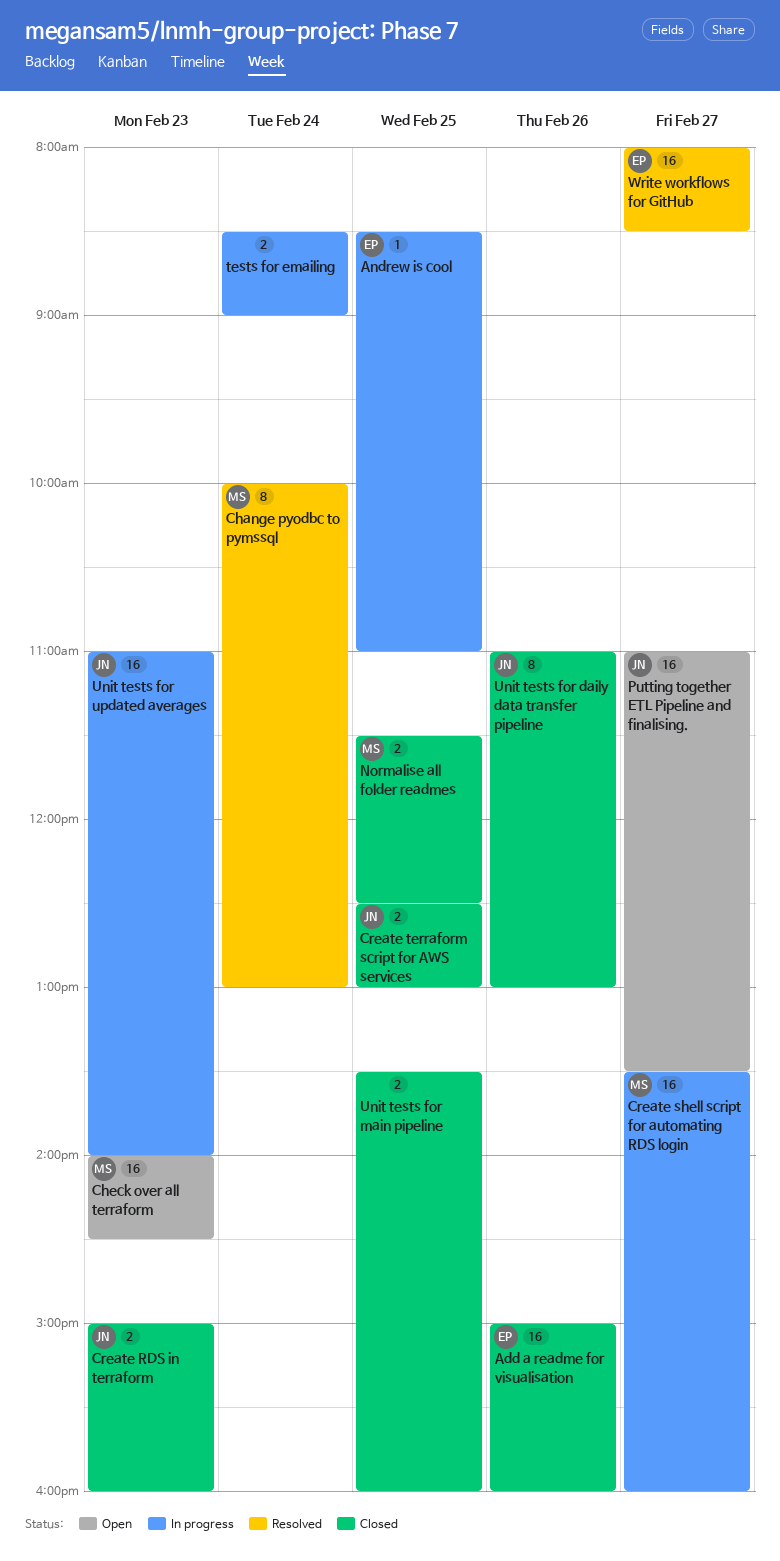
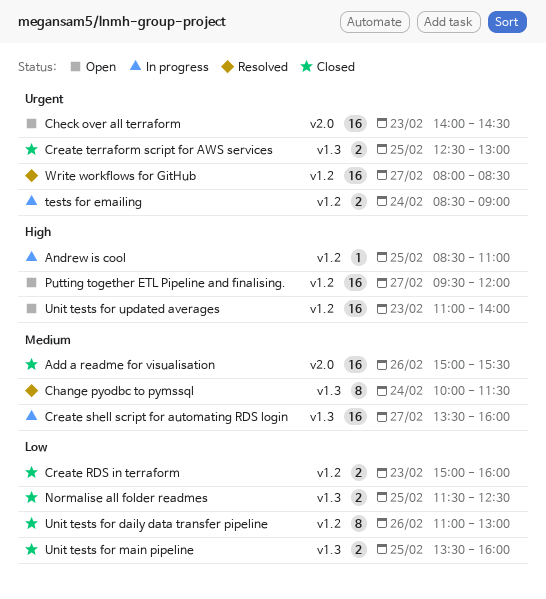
Add a readme for visualisation, ends: 16:00 -> 15:30
Change pyodbc to pymssql, ends: 13:00 -> 11:30
Putting together ETL Pipeline and finalising., begins: 11:00 -> 09:30
Putting together ETL Pipeline and finalising., ends: 13:30 -> 12:00
Unit tests for updated averages, status: In progress -> Open

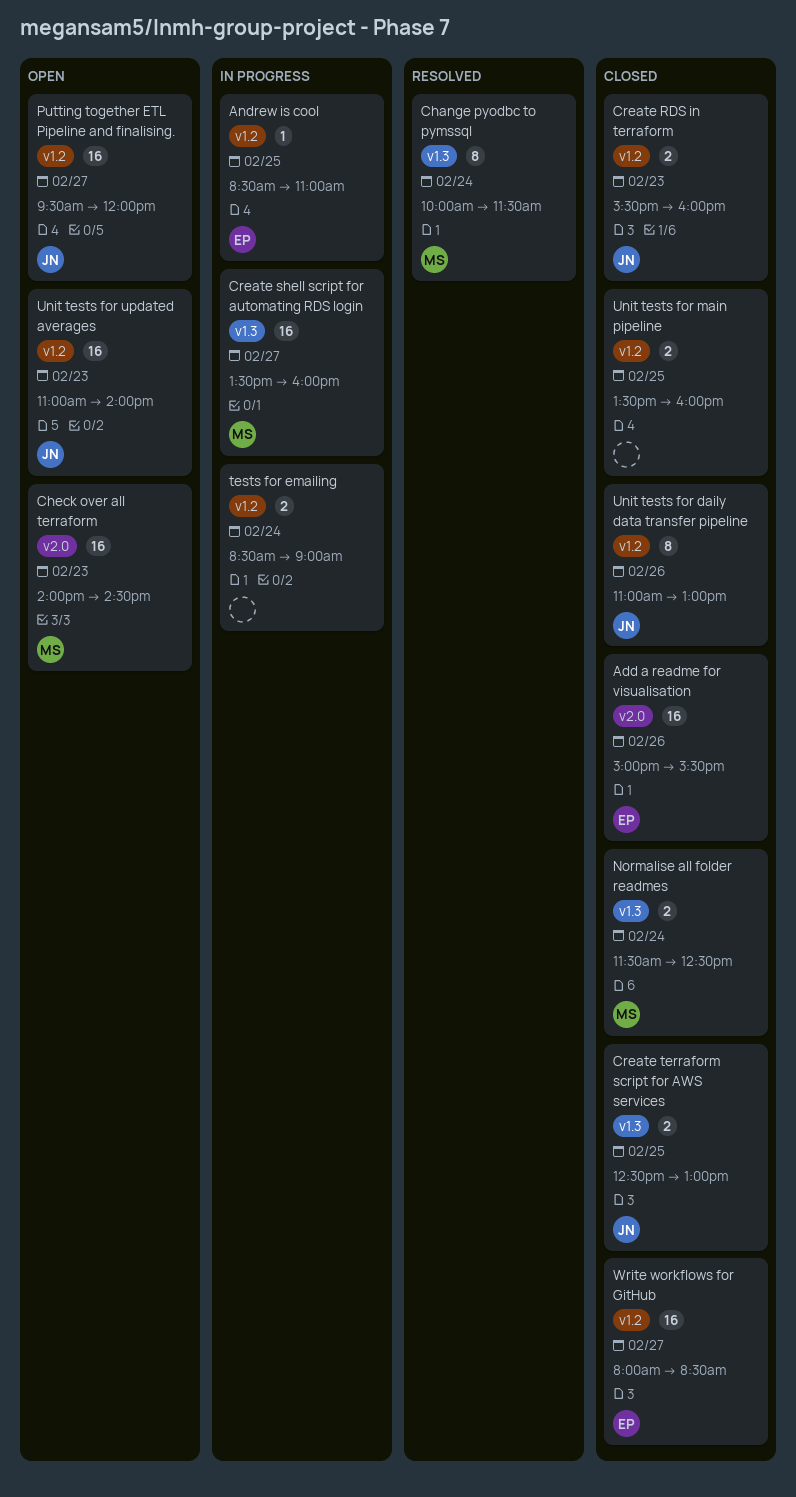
Create RDS in terraform, begins: 15:00 -> 15:30
Normalise all folder readmes, day: Feb 25 -> Feb 24
Unit tests for main pipeline, label: v1.3 -> v1.2
Write workflows for GitHub, status: Resolved -> Closed

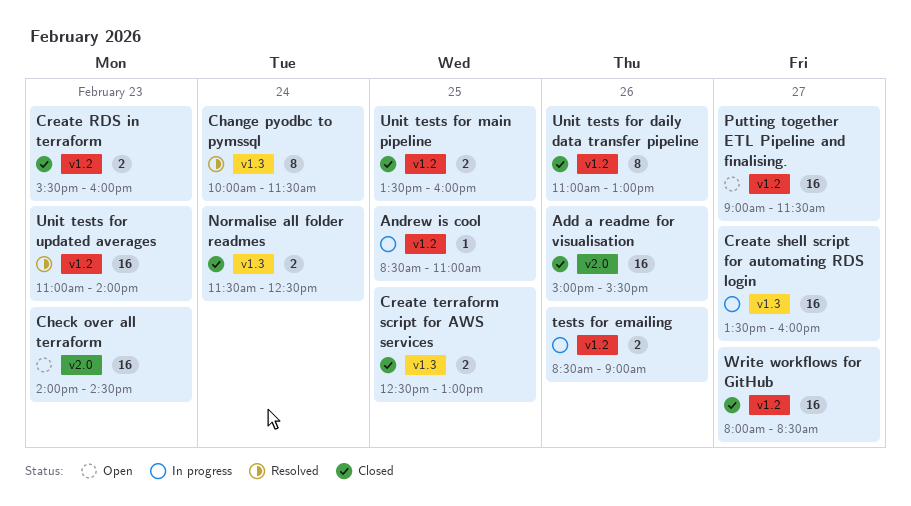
Putting together ETL Pipeline and finalising., begins: 09:30 -> 09:00
Putting together ETL Pipeline and finalising., ends: 12:00 -> 11:30
tests for emailing, day: Feb 24 -> Feb 26
Unit tests for updated averages, status: Open -> Resolved

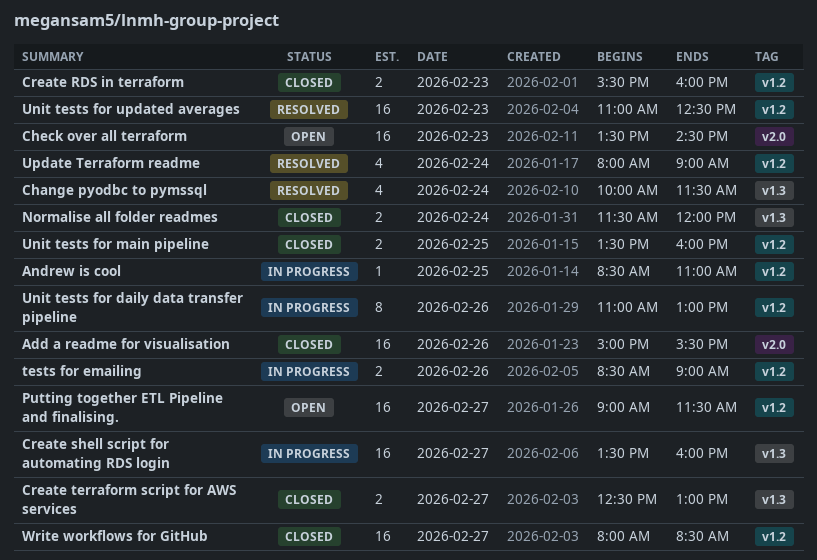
Change pyodbc to pymssql, estimate: 8 -> 4
Check over all terraform, begins: 14:00 -> 13:30
Create terraform script for AWS services, day: Feb 25 -> Feb 27
Normalise all folder readmes, ends: 12:30 -> 12:00
Unit tests for daily data transfer pipeline, status: Closed -> In progress
Unit tests for updated averages, ends: 14:00 -> 12:30
Update Terraform readme: none -> present

